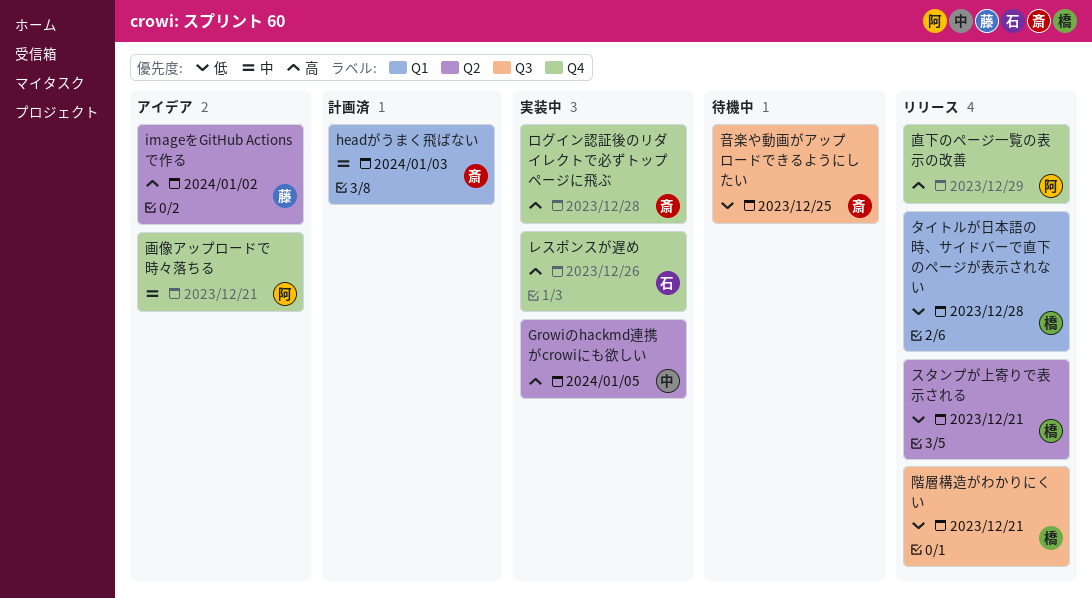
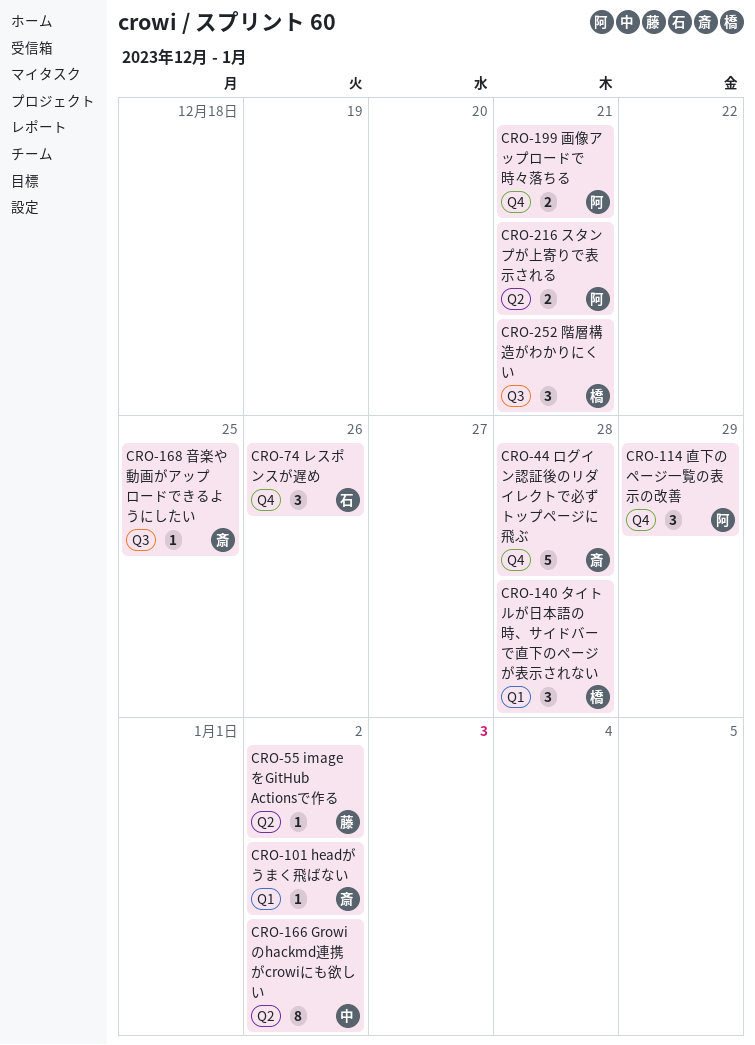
Growiのhackmd連携がcrowiにも欲しい, due: Jan 5 -> Jan 2
headがうまく飛ばない, due: Jan 3 -> Jan 2
スタンプが上寄りで表示される, owner: 橋 -> 阿

